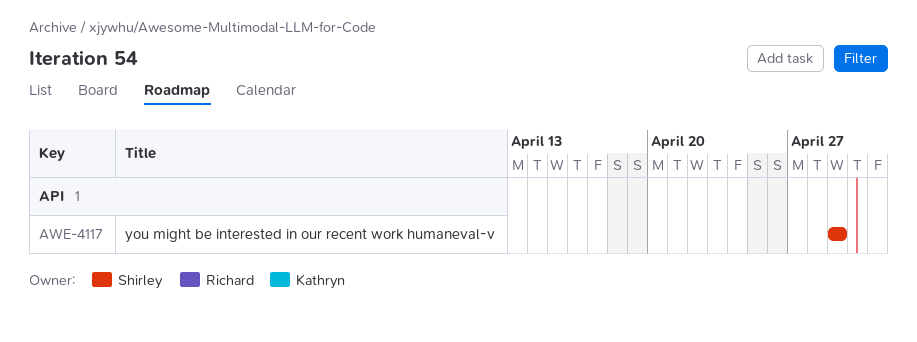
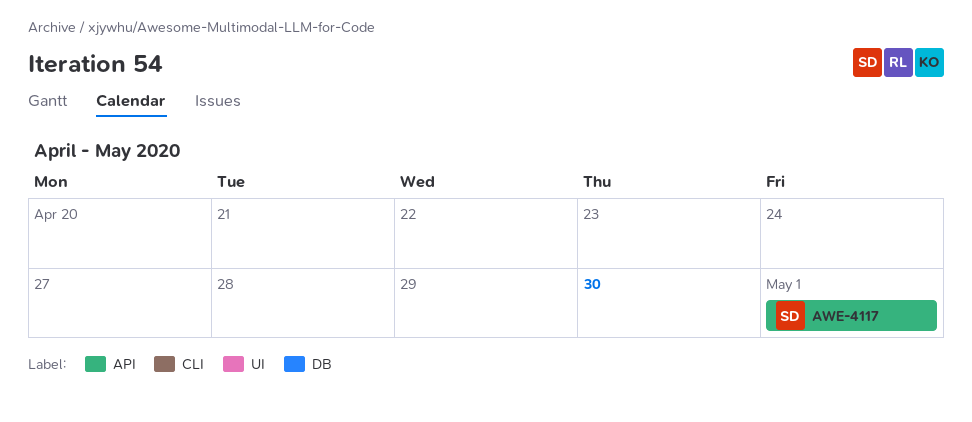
AWE-4117, start: Apr 29 -> May 1
AWE-4117, due: Apr 29 -> May 1

